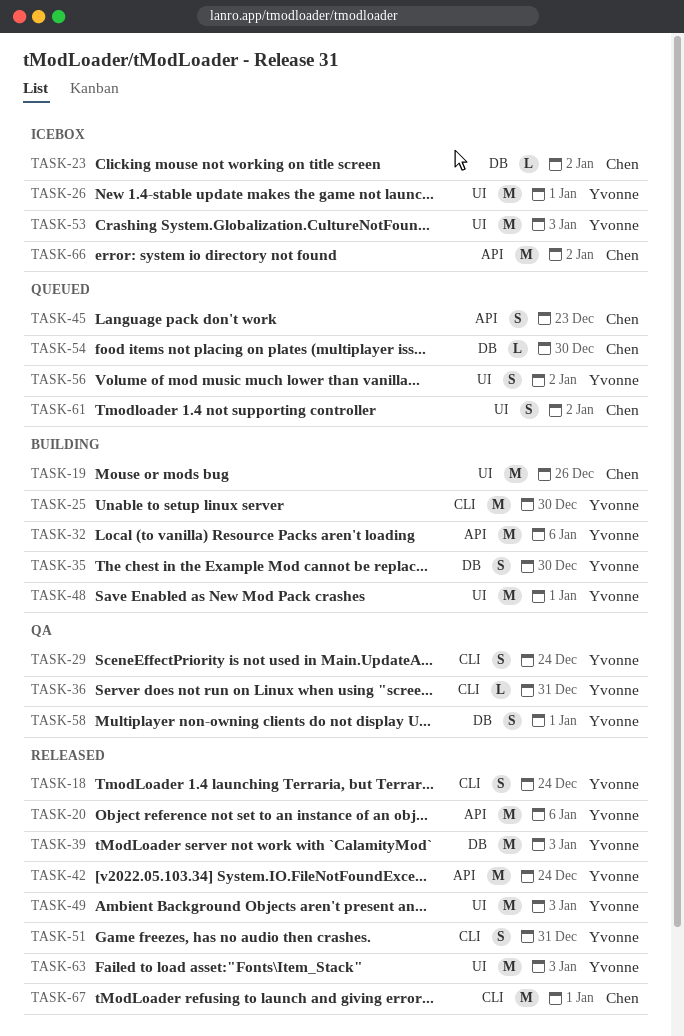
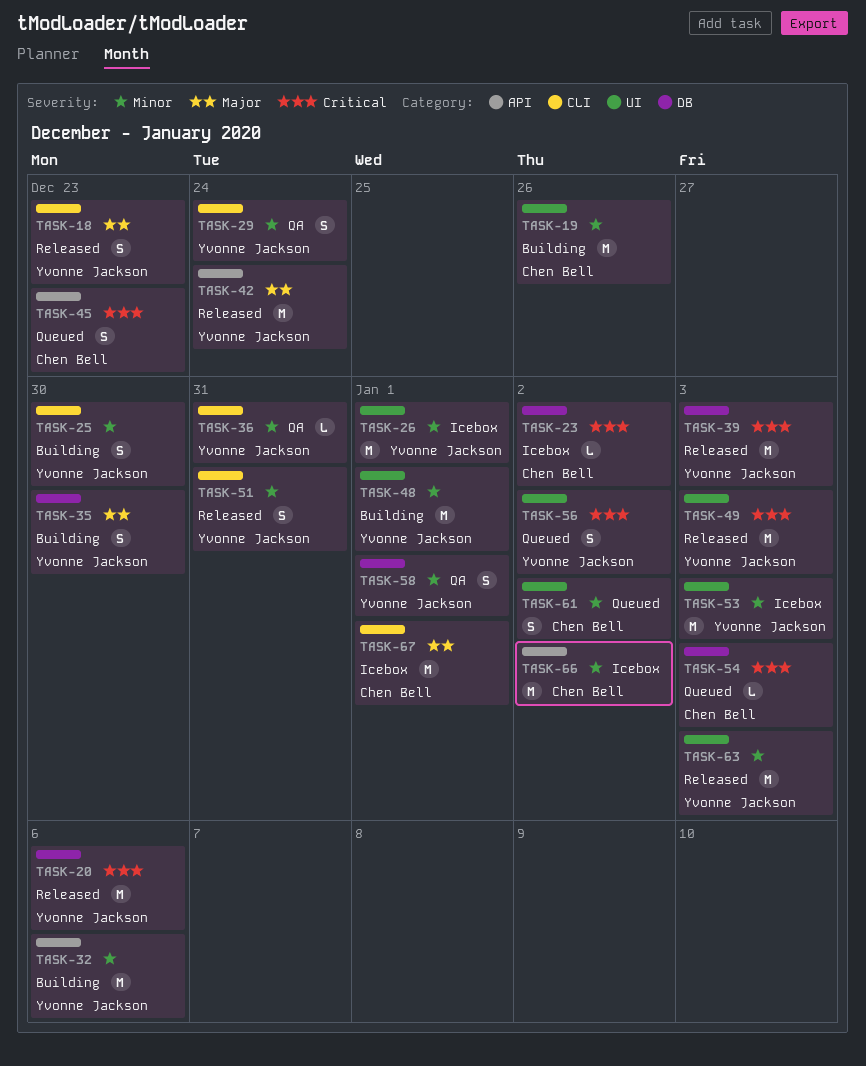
TASK-18, due: Dec 24 -> Dec 23
TASK-20, label: API -> DB
TASK-25, estimate: M -> S
TASK-54, due: Dec 30 -> Jan 3
TASK-67, status: Released -> Icebox

